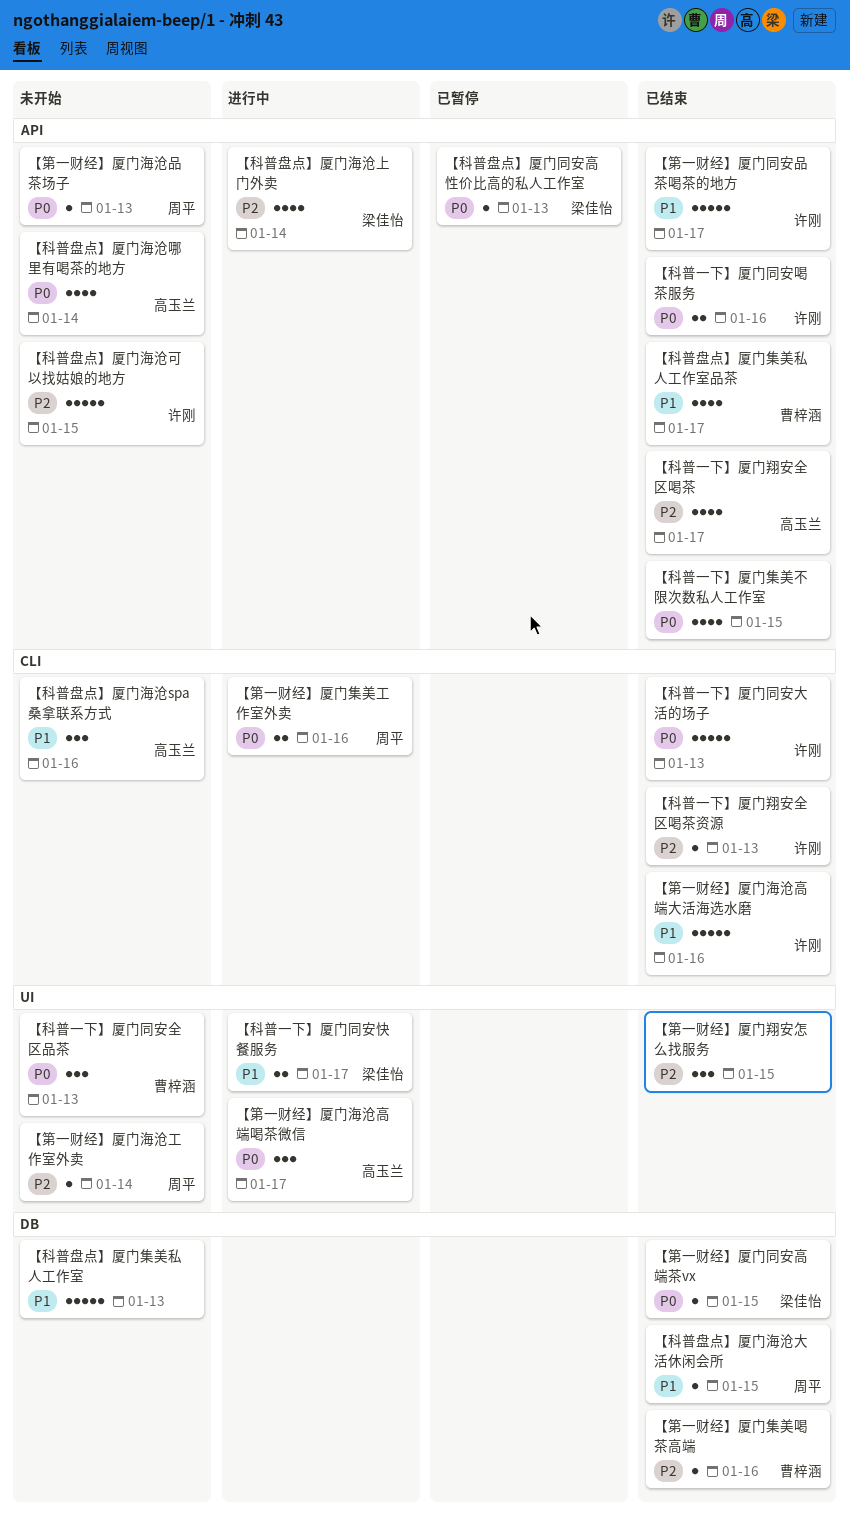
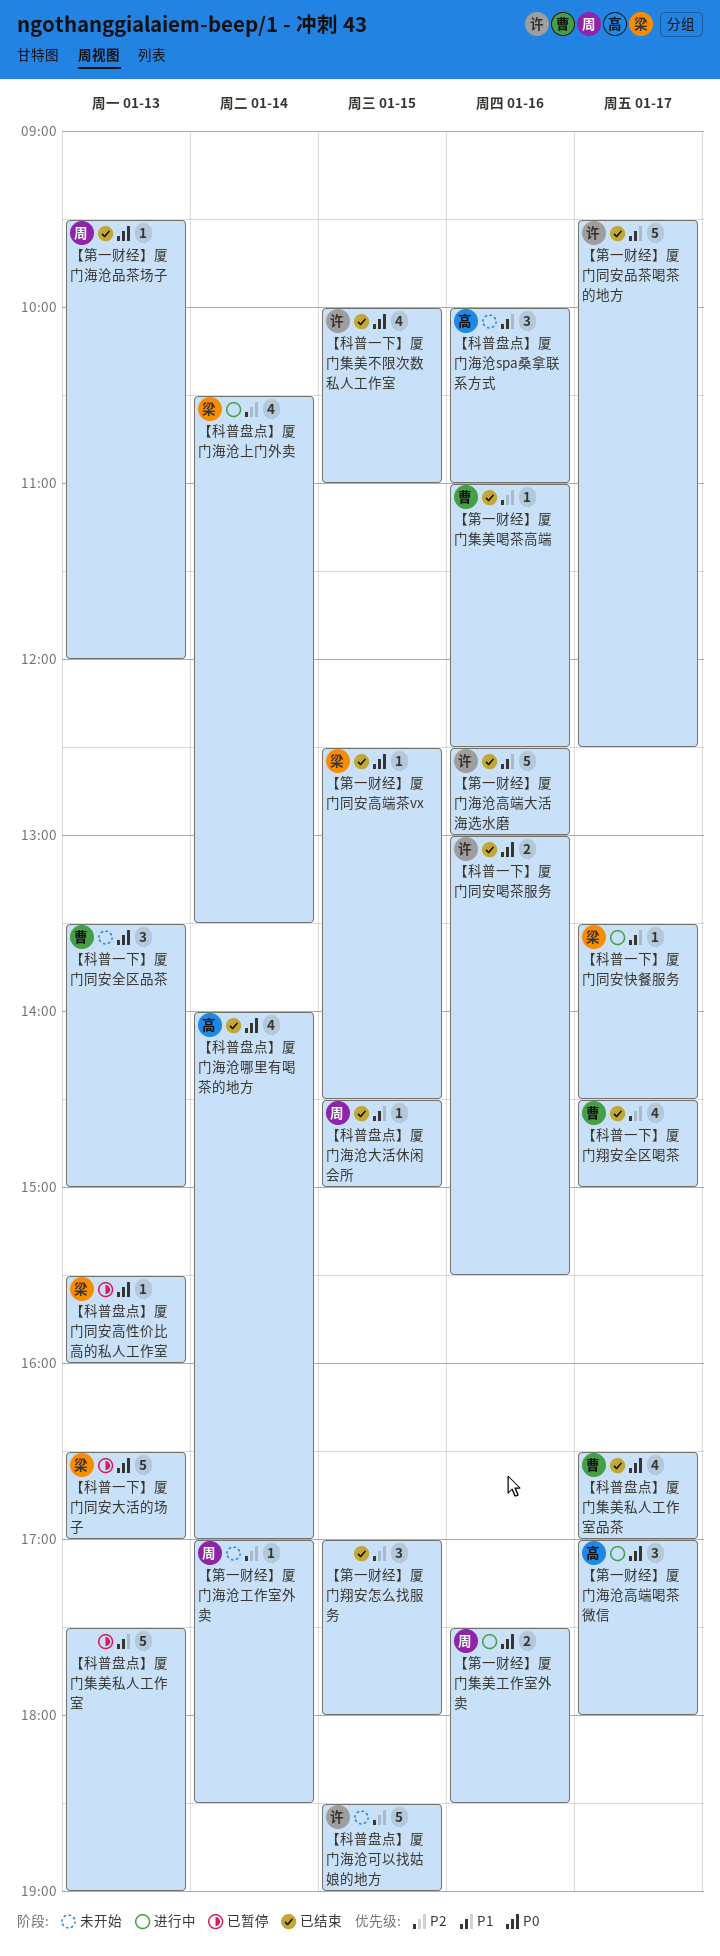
【科普一下】厦门同安大活的场子, status: 已结束 -> 已暂停
【科普一下】厦门同安大活的场子, owner: 许刚 -> 梁佳怡
【科普一下】厦门同安快餐服务, estimate: 2 -> 1
【科普一下】厦门翔安全区喝茶, owner: 高玉兰 -> 曹梓涵
【科普一下】厦门翔安全区喝茶资源: present -> none
【科普一下】厦门集美不限次数私人工作室, owner: none -> 许刚
【科普盘点】厦门海沧哪里有喝茶的地方, status: 未开始 -> 已结束
【科普盘点】厦门集美私人工作室, status: 未开始 -> 已暂停
【科普盘点】厦门集美私人工作室品茶, priority: P1 -> P0
【第一财经】厦门海沧品茶场子, status: 未开始 -> 已结束

